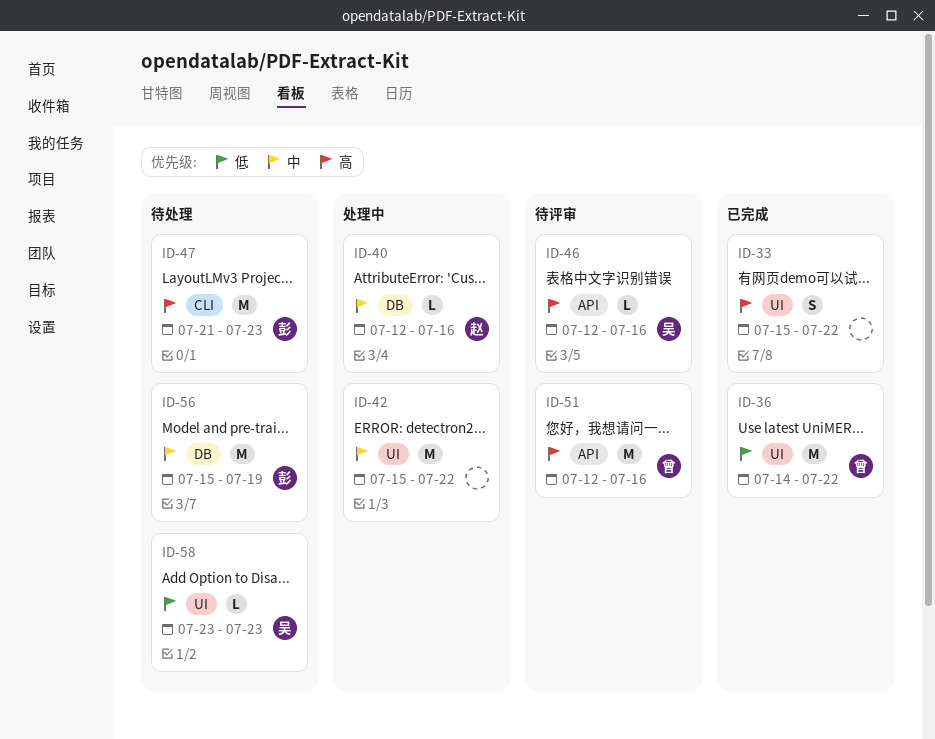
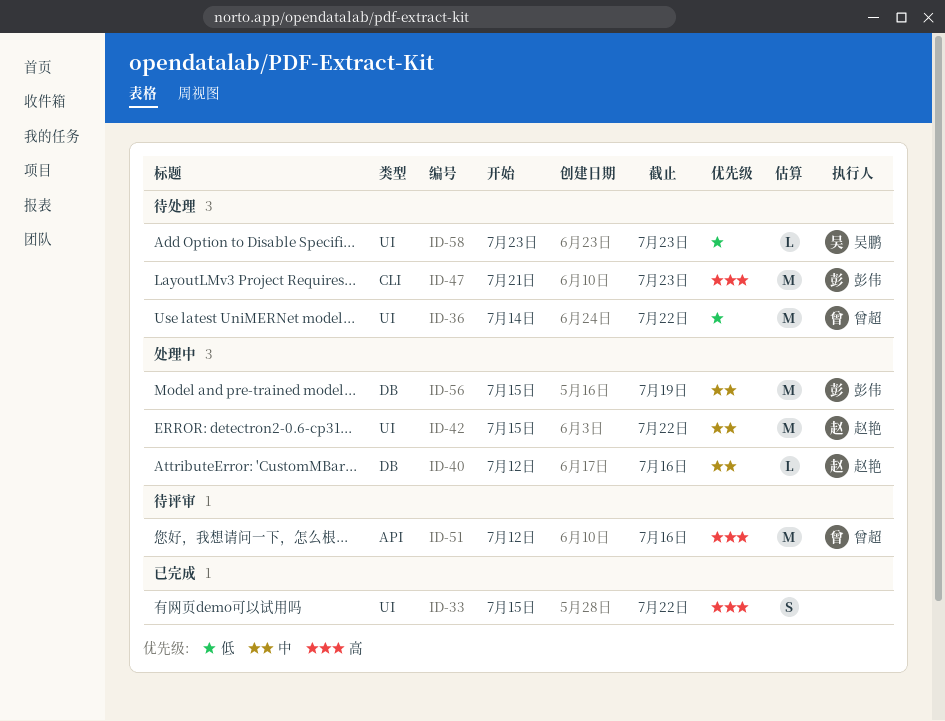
ID-36, status: 已完成 -> 待处理
ID-42, owner: none -> 赵艳
ID-46: present -> none
ID-56, status: 待处理 -> 处理中

